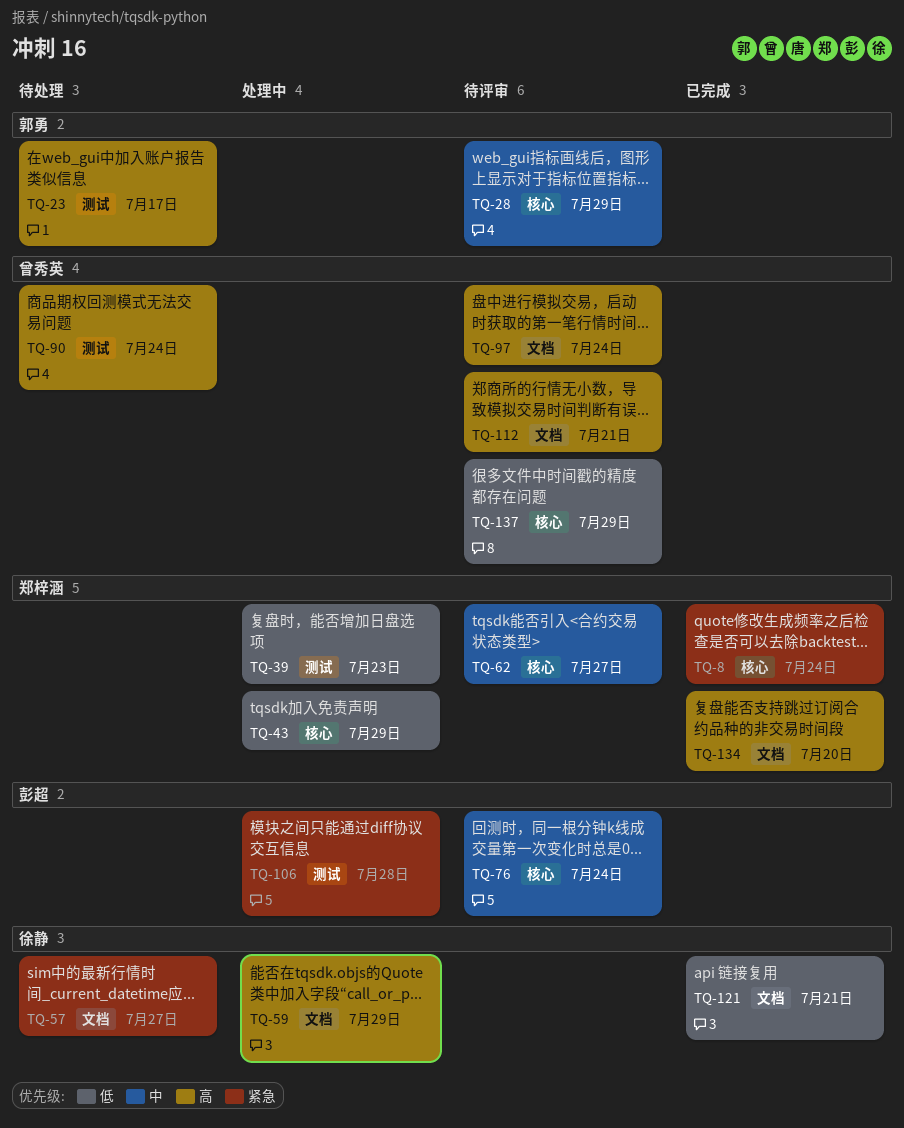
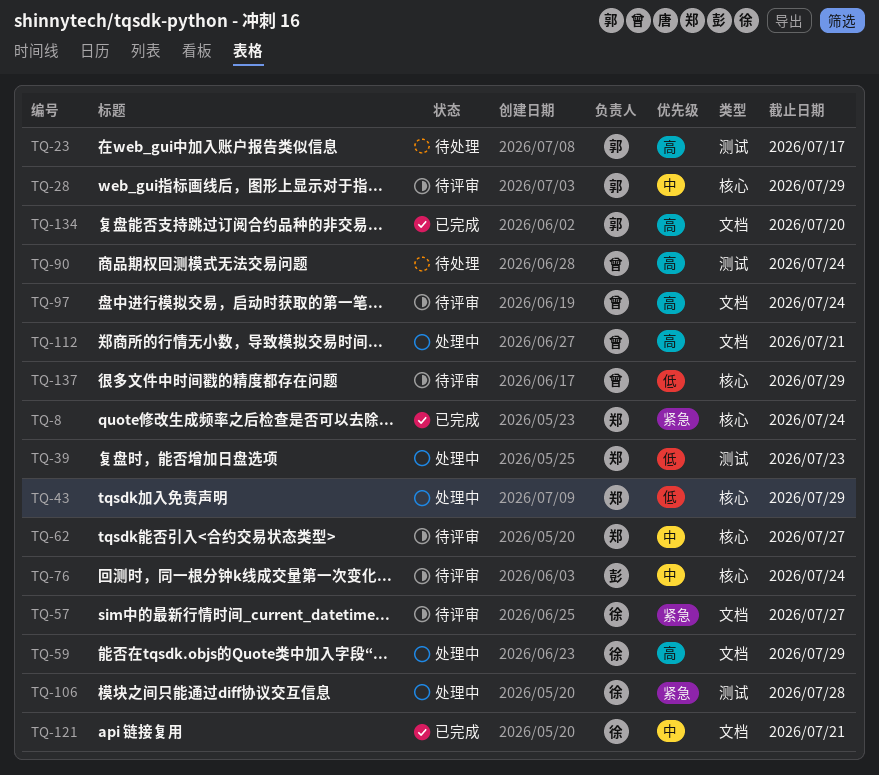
TQ-57, status: 待处理 -> 待评审
TQ-106, owner: 彭超 -> 徐静
TQ-112, status: 待评审 -> 处理中
TQ-121, priority: 低 -> 中
TQ-134, owner: 郑梓涵 -> 郭勇

